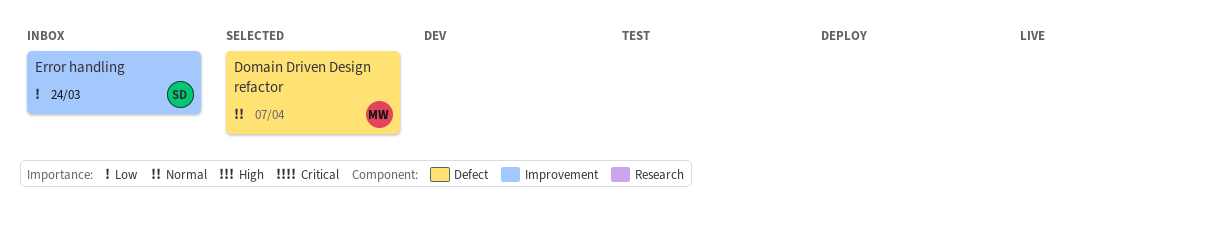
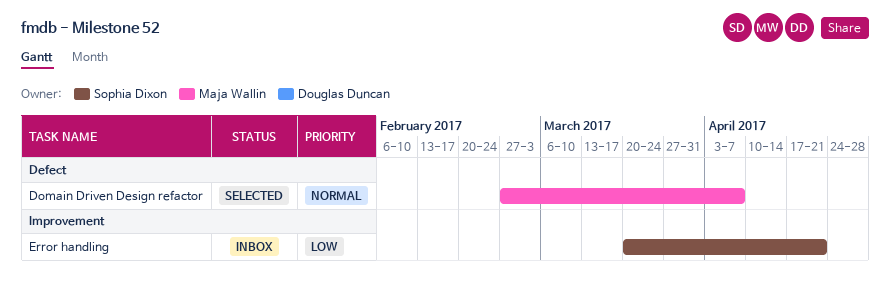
Error handling, due: Mar 24 -> Apr 21

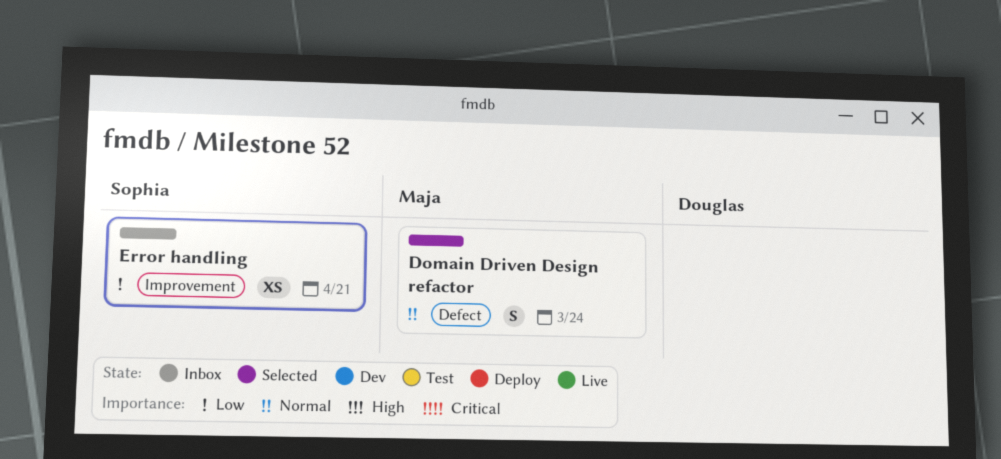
Domain Driven Design refactor, due: Apr 7 -> Mar 24

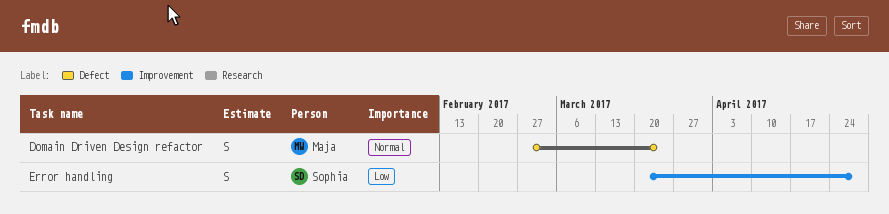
Error handling, estimate: XS -> S
Error handling, due: Apr 21 -> Apr 28

